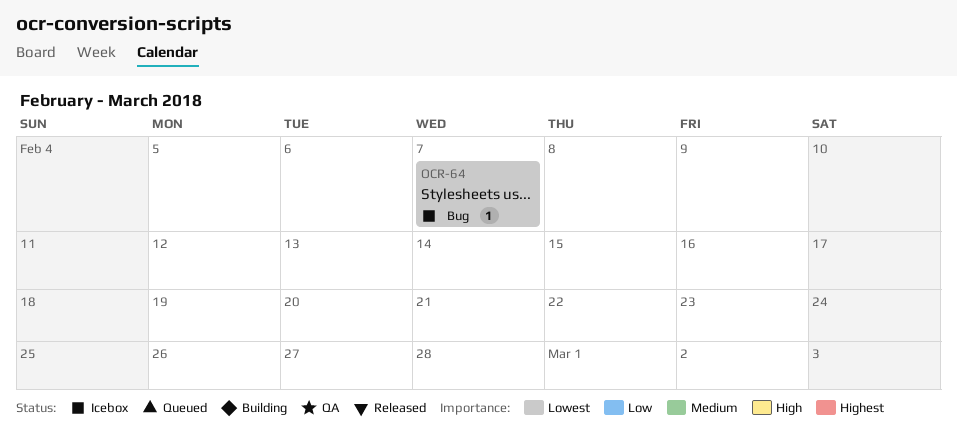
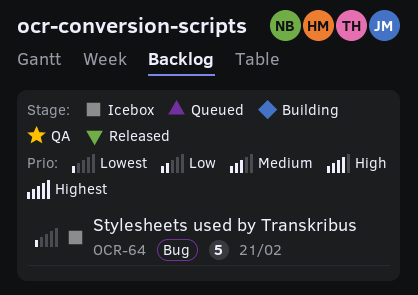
OCR-64, estimate: 1 -> 5
OCR-64, due: Feb 7 -> Feb 21

